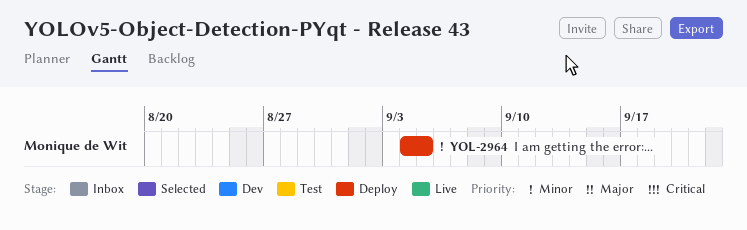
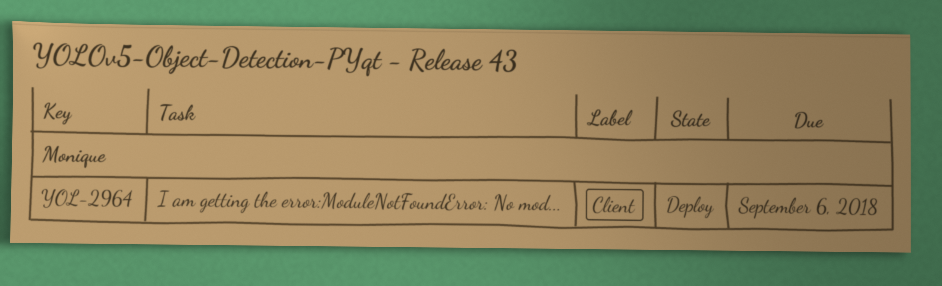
YOL-2964, due: Sep 5 -> Sep 6

